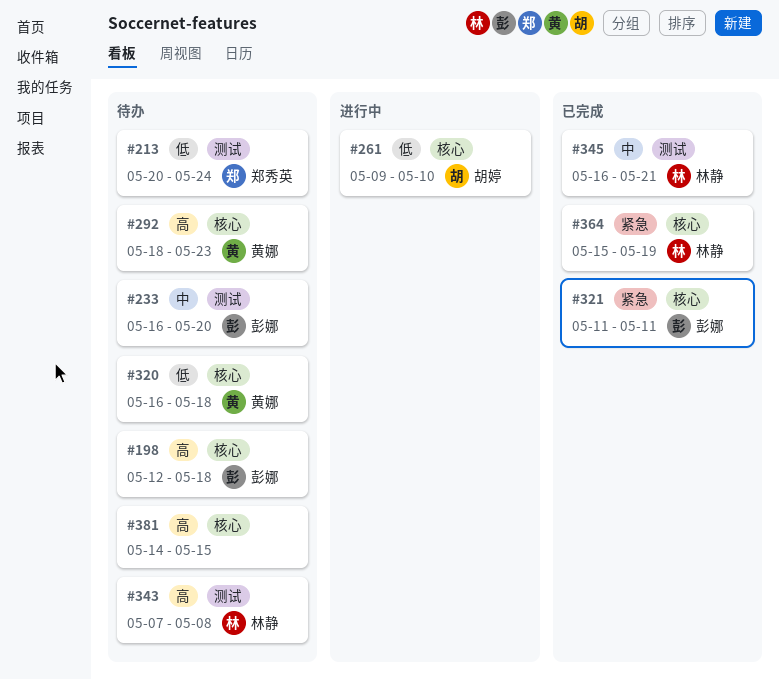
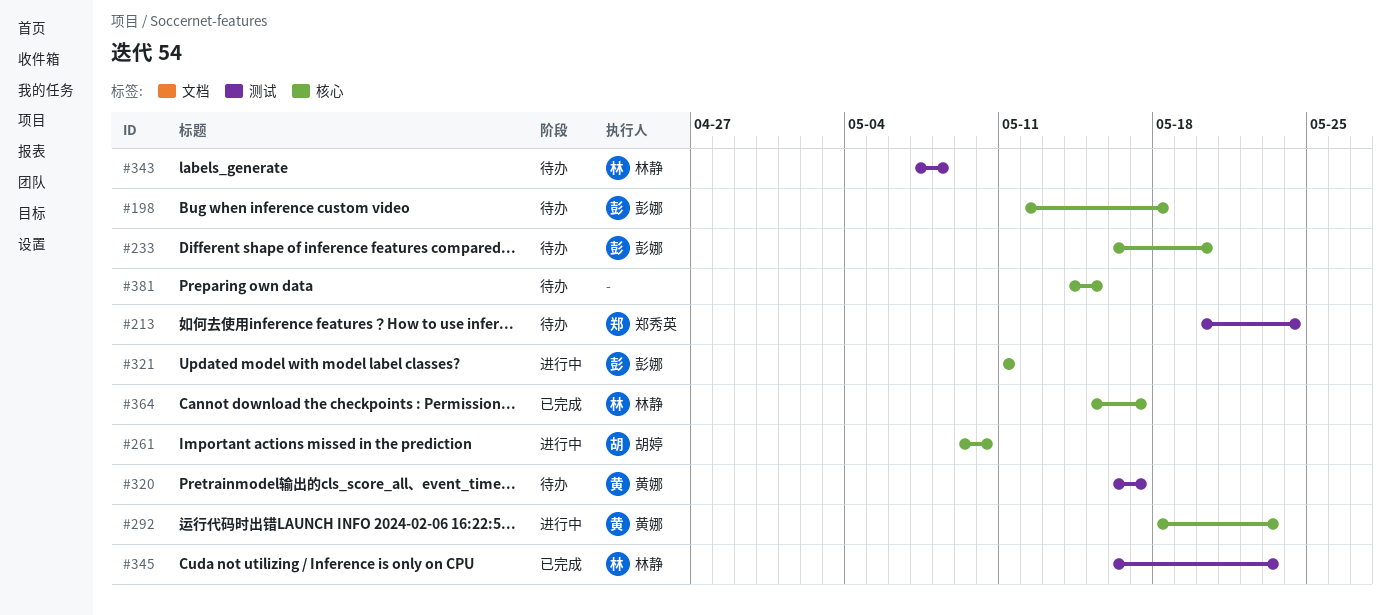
#233, label: 测试 -> 核心
#292, status: 待办 -> 进行中
#320, label: 核心 -> 测试
#320, due: May 18 -> May 17
#321, status: 已完成 -> 进行中
#345, due: May 21 -> May 23
#364, due: May 19 -> May 17

